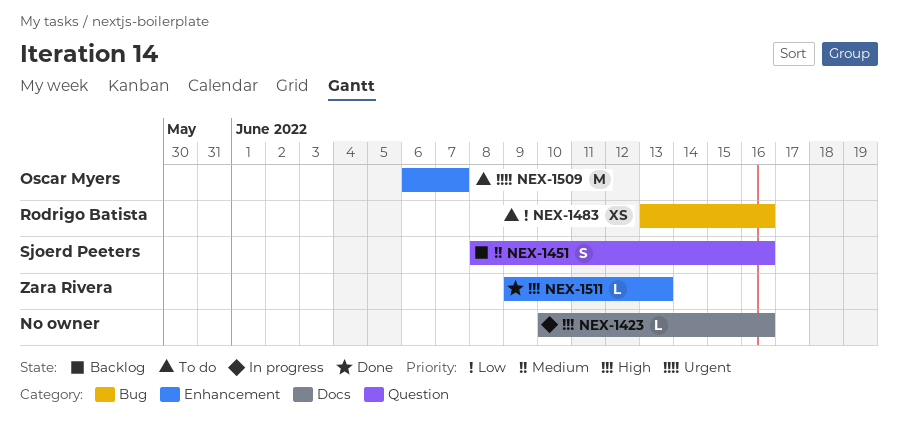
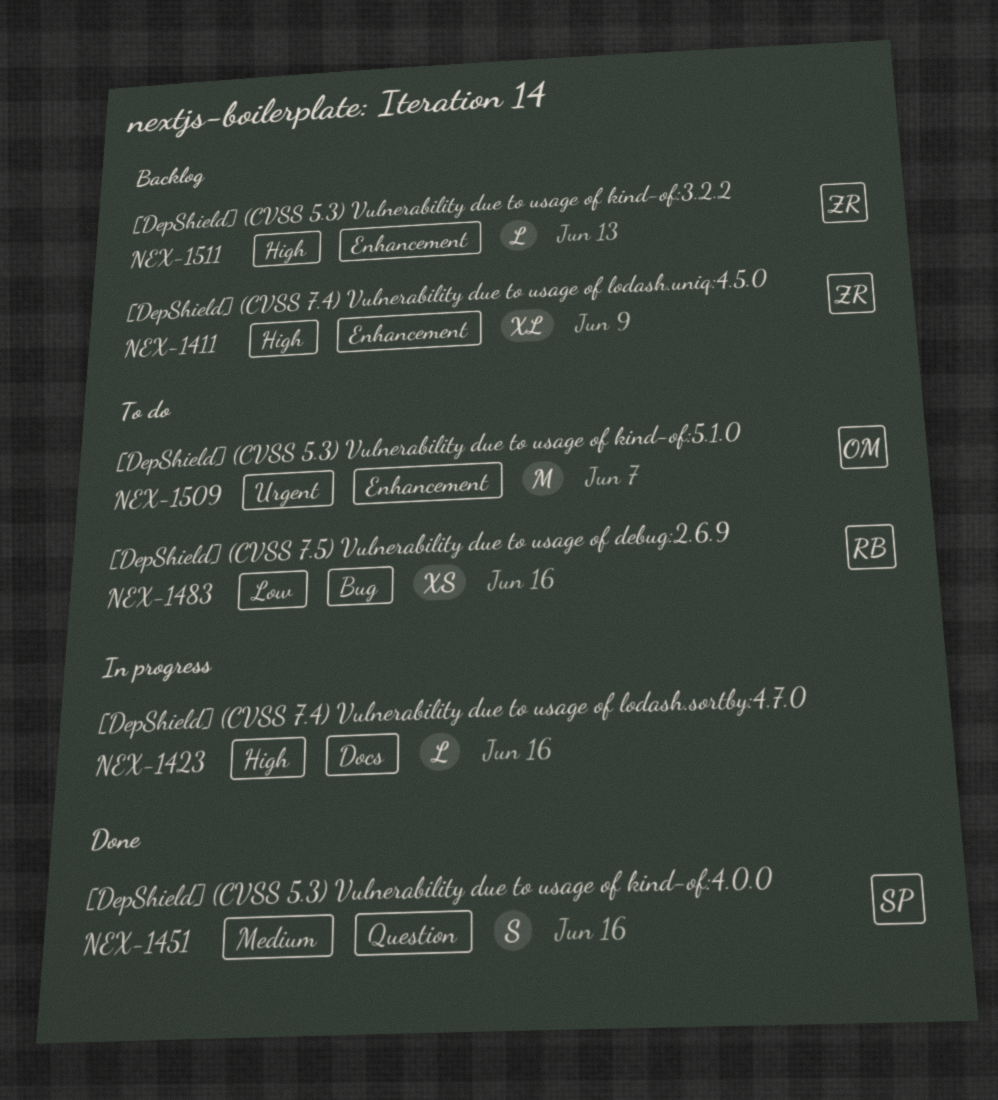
NEX-1411: none -> present
NEX-1451, status: Backlog -> Done
NEX-1511, status: Done -> Backlog

